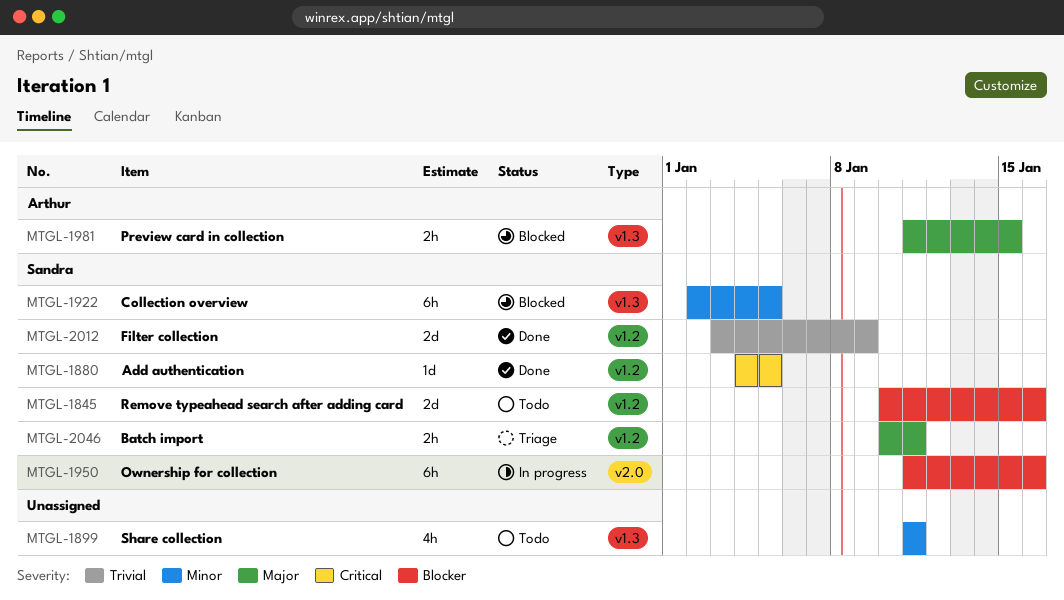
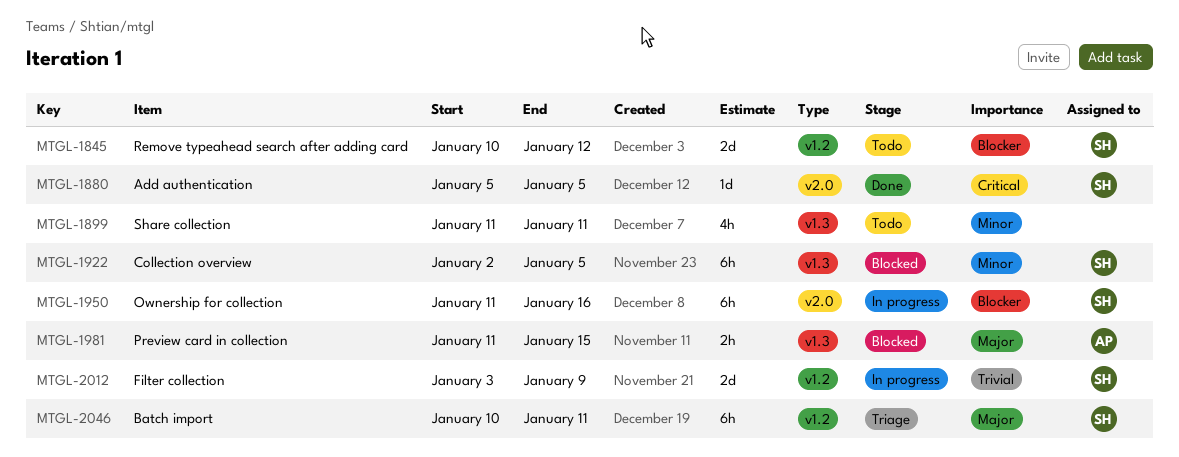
MTGL-1845, due: Jan 16 -> Jan 12
MTGL-1880, label: v1.2 -> v2.0
MTGL-1880, start: Jan 4 -> Jan 5
MTGL-2012, status: Done -> In progress
MTGL-2046, estimate: 2h -> 6h

